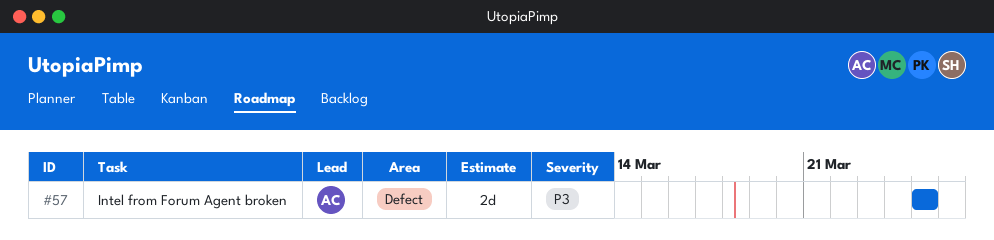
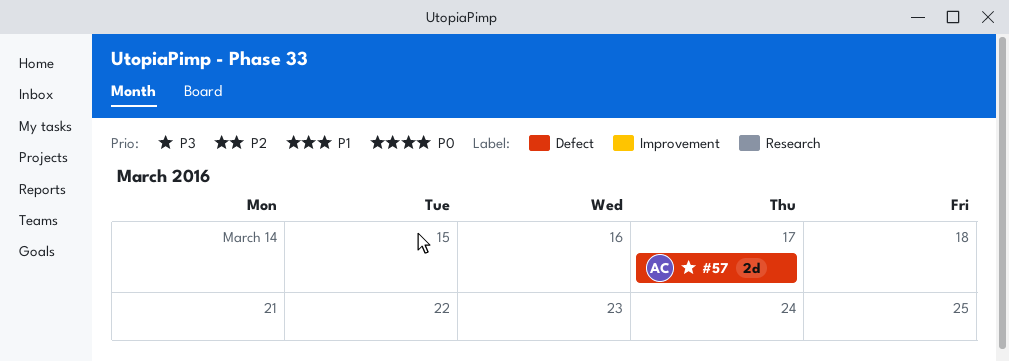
#57, start: Mar 25 -> Mar 17
#57, due: Mar 25 -> Mar 17

